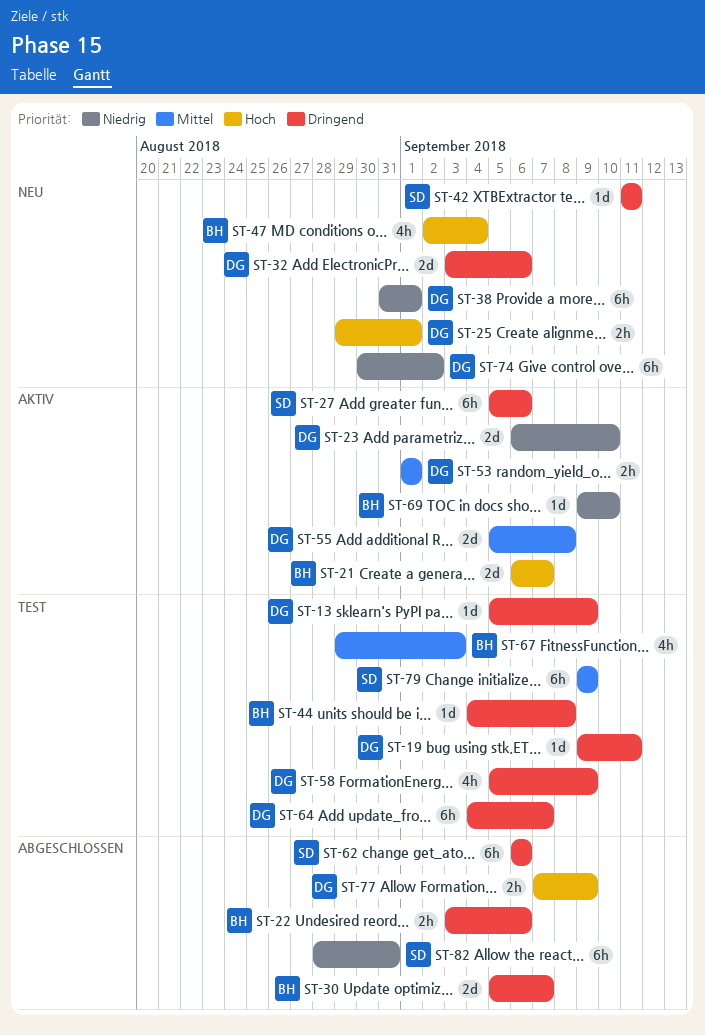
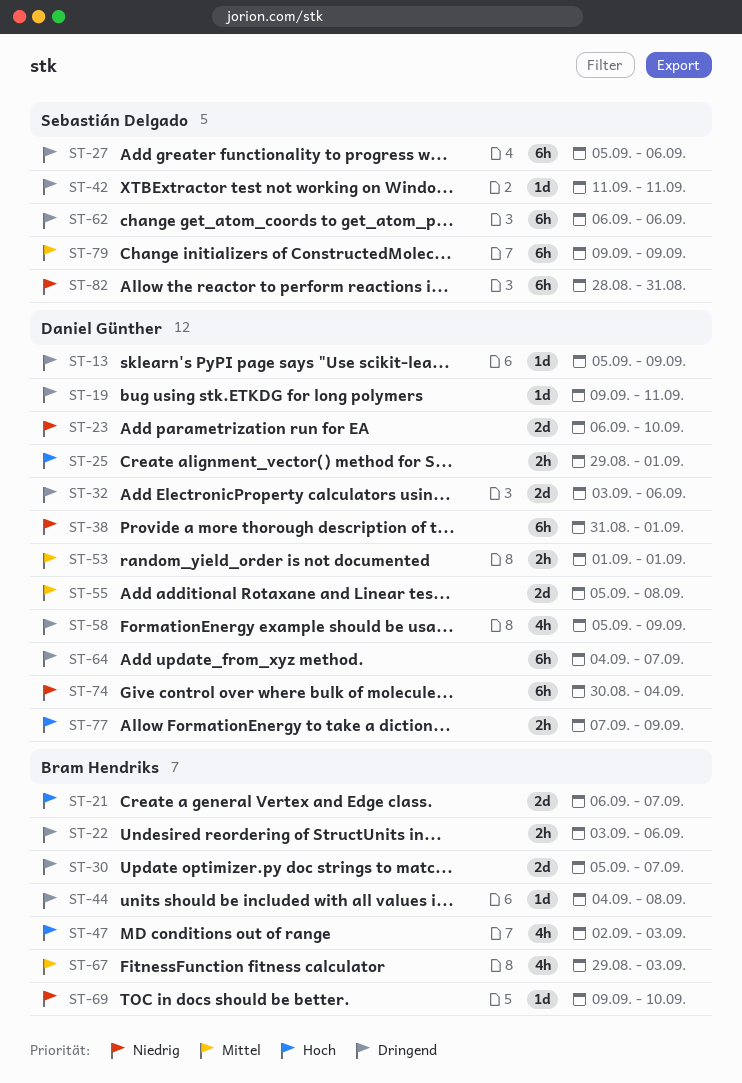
ST-47, due: Sep 4 -> Sep 3
ST-74, due: Sep 2 -> Sep 4

